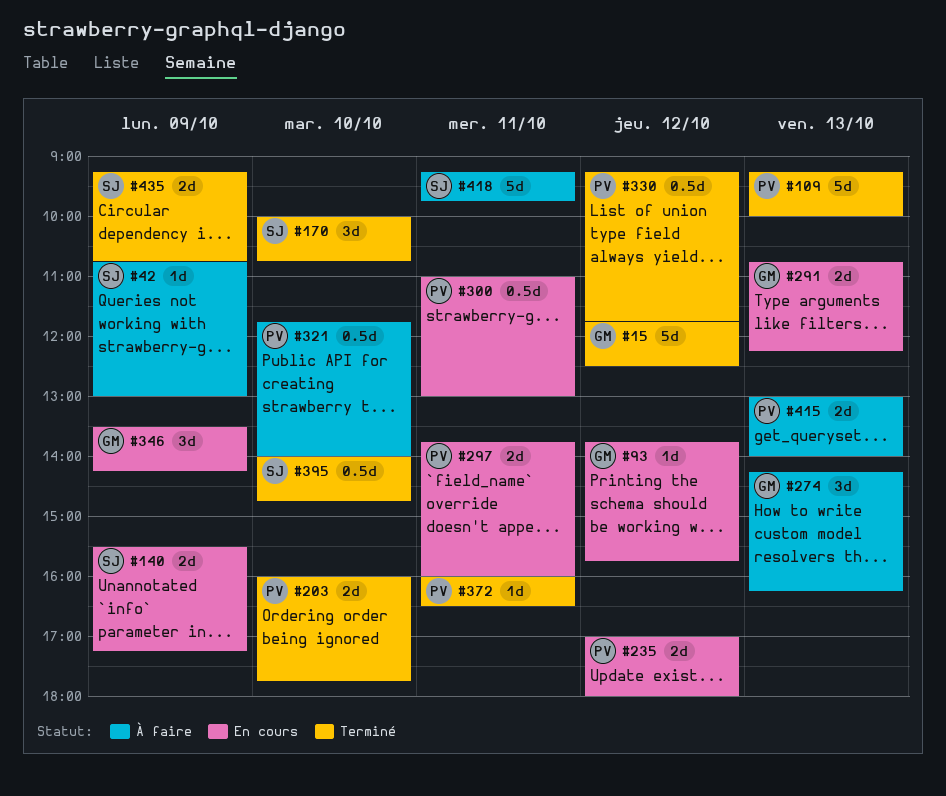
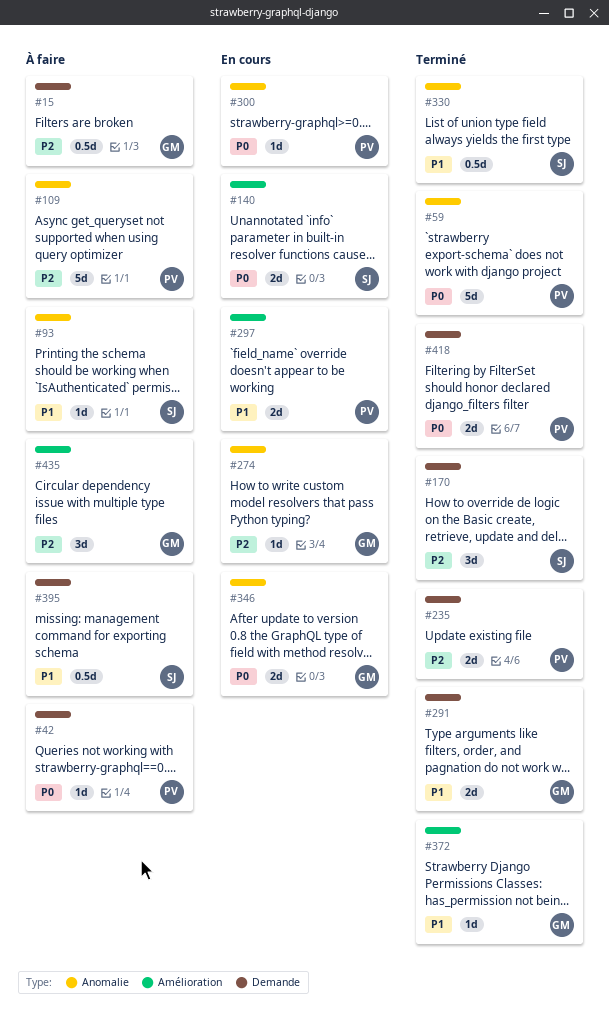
#15, status: Terminé -> À faire
#15, estimate: 5d -> 0.5d
#42, owner: SJ -> PV
#59: none -> present
#93, status: En cours -> À faire
#93, owner: GM -> SJ
#109, status: Terminé -> À faire
#203: present -> none
#235, status: En cours -> Terminé
#274, status: À faire -> En cours
#274, estimate: 3d -> 1d
#291, status: En cours -> Terminé
#300, estimate: 0.5d -> 1d
#321: present -> none
#330, owner: PV -> SJ
#346, estimate: 3d -> 2d
#372, owner: PV -> GM
#395, status: Terminé -> À faire
#415: present -> none
#418, status: À faire -> Terminé
#418, owner: SJ -> PV
#418, estimate: 5d -> 2d
#435, status: Terminé -> À faire
#435, owner: SJ -> GM
#435, estimate: 2d -> 3d

